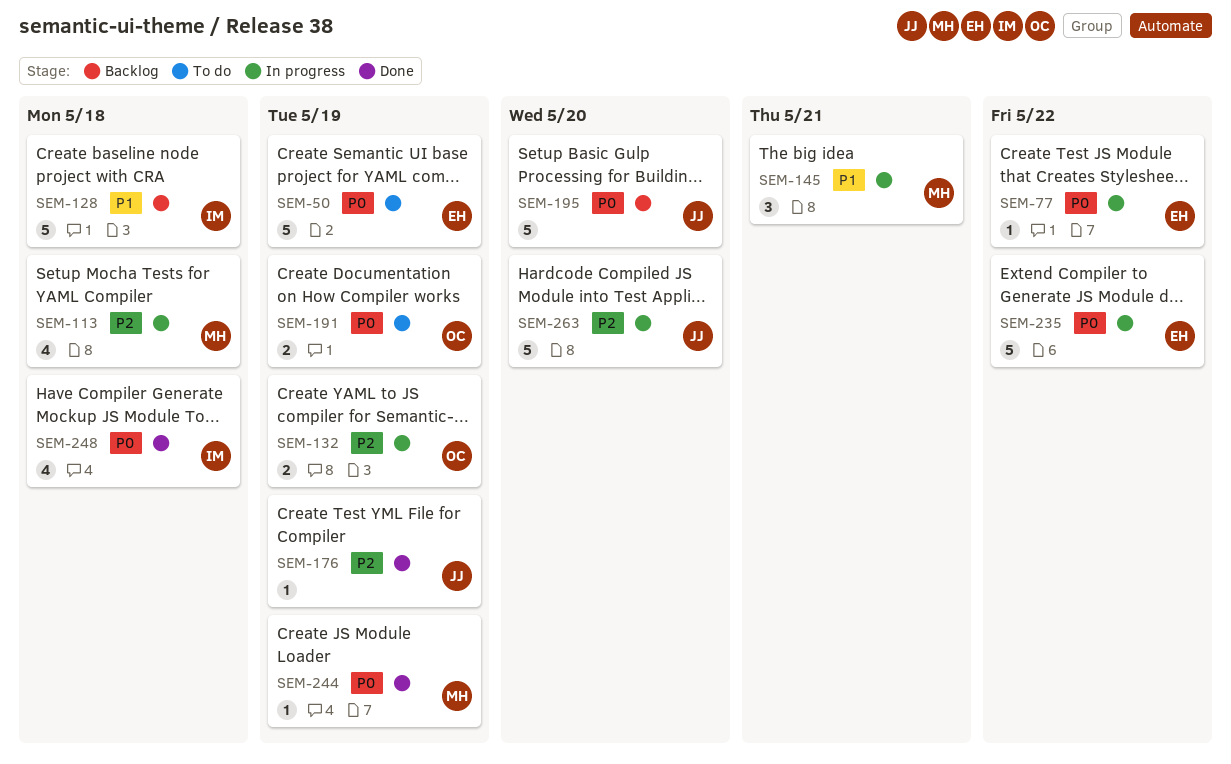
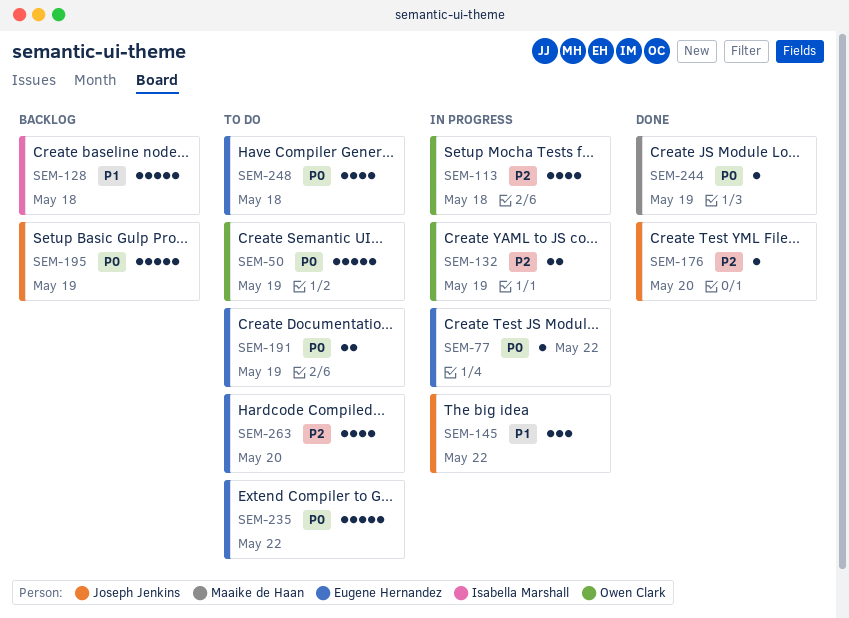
SEM-50, owner: Eugene Hernandez -> Owen Clark
SEM-113, owner: Maaike de Haan -> Owen Clark
SEM-145, owner: Maaike de Haan -> Joseph Jenkins
SEM-145, due: May 21 -> May 22
SEM-176, due: May 19 -> May 20
SEM-191, owner: Owen Clark -> Eugene Hernandez
SEM-195, due: May 20 -> May 19
SEM-235, status: In progress -> To do
SEM-248, status: Done -> To do
SEM-248, owner: Isabella Marshall -> Eugene Hernandez
SEM-263, status: In progress -> To do
SEM-263, owner: Joseph Jenkins -> Eugene Hernandez
SEM-263, estimate: 5 -> 4

